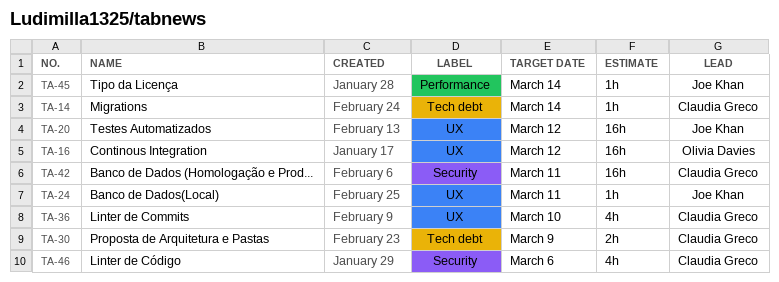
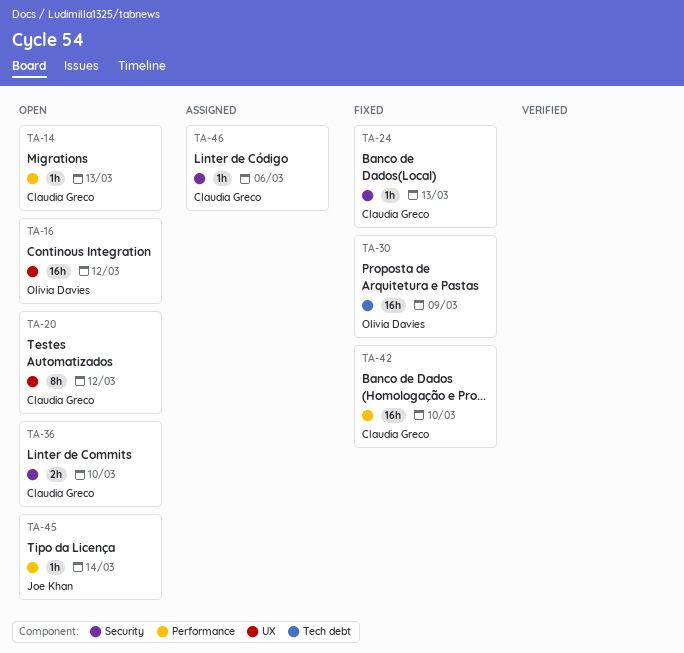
TA-14, label: Tech debt -> Performance
TA-14, due: Mar 14 -> Mar 13
TA-20, owner: Joe Khan -> Claudia Greco
TA-20, estimate: 16h -> 8h
TA-24, owner: Joe Khan -> Claudia Greco
TA-24, label: UX -> Security
TA-24, due: Mar 11 -> Mar 13
TA-30, owner: Claudia Greco -> Olivia Davies
TA-30, estimate: 2h -> 16h
TA-36, label: UX -> Security
TA-36, estimate: 4h -> 2h
TA-42, label: Security -> Performance
TA-42, due: Mar 11 -> Mar 10
TA-46, estimate: 4h -> 1h

